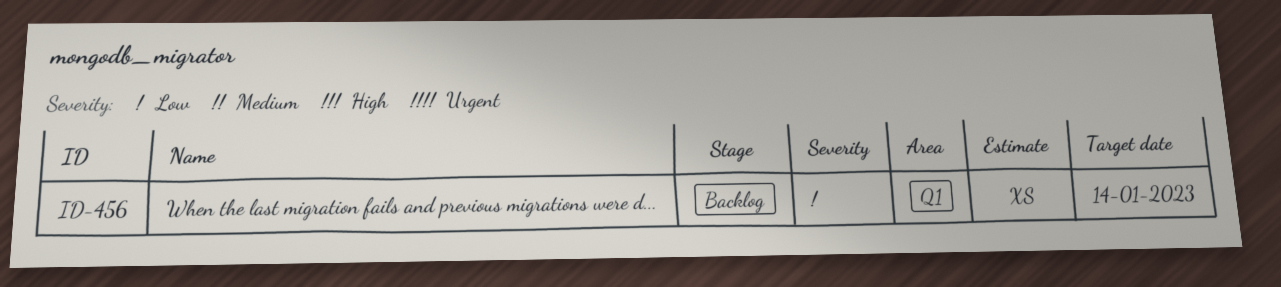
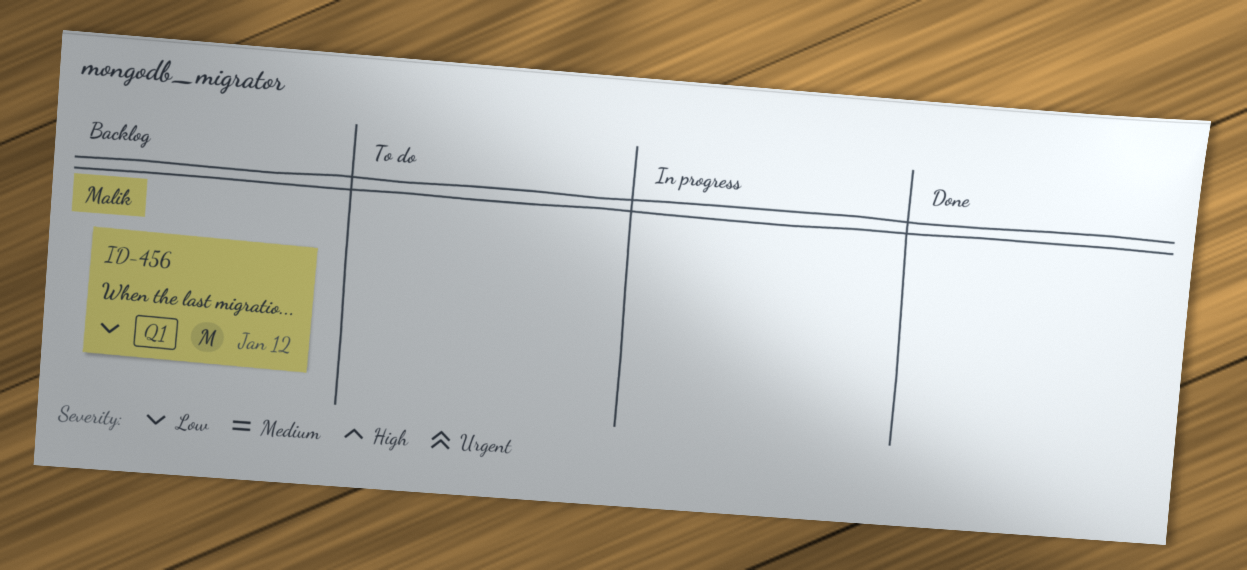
ID-456, estimate: XS -> M
ID-456, due: Jan 14 -> Jan 12

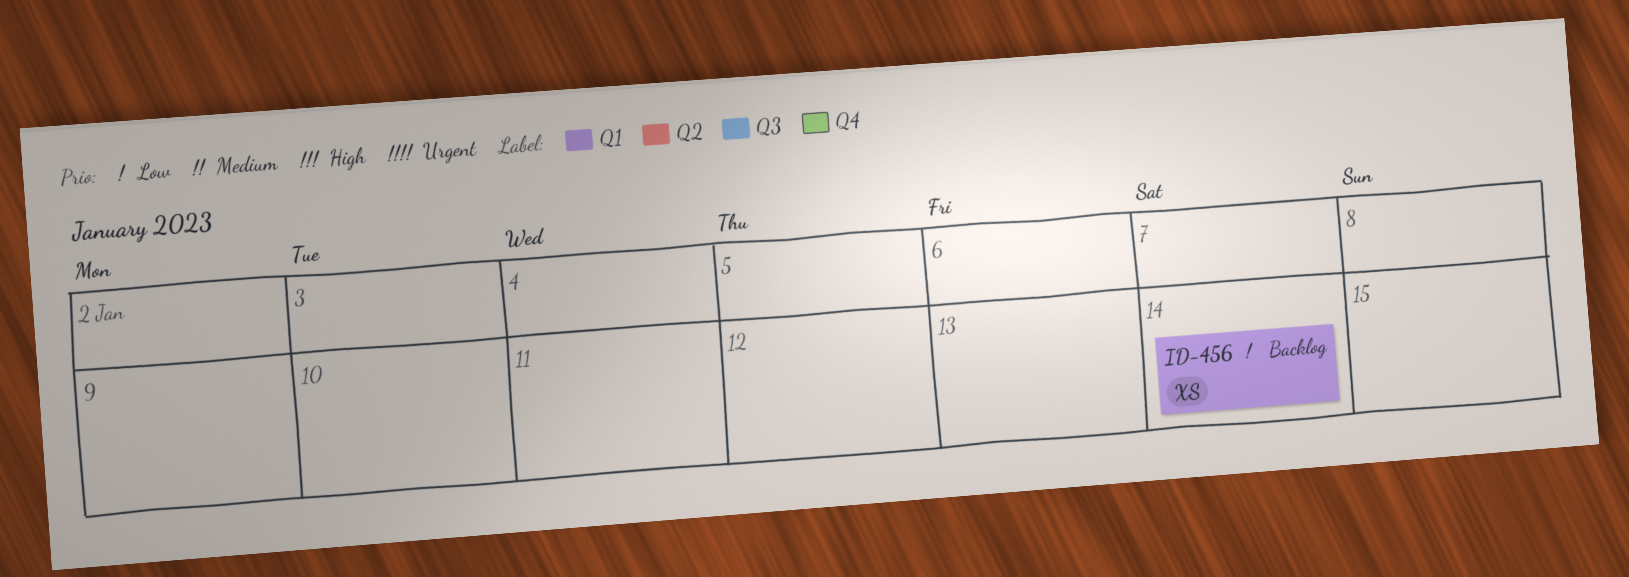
ID-456, estimate: M -> XS
ID-456, due: Jan 12 -> Jan 14

